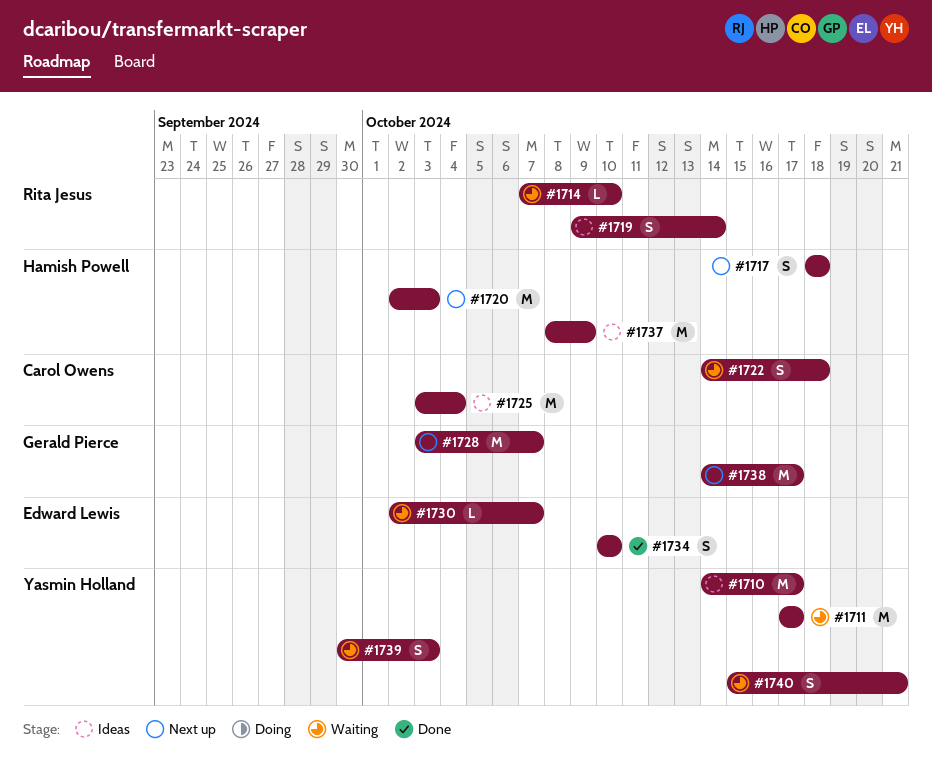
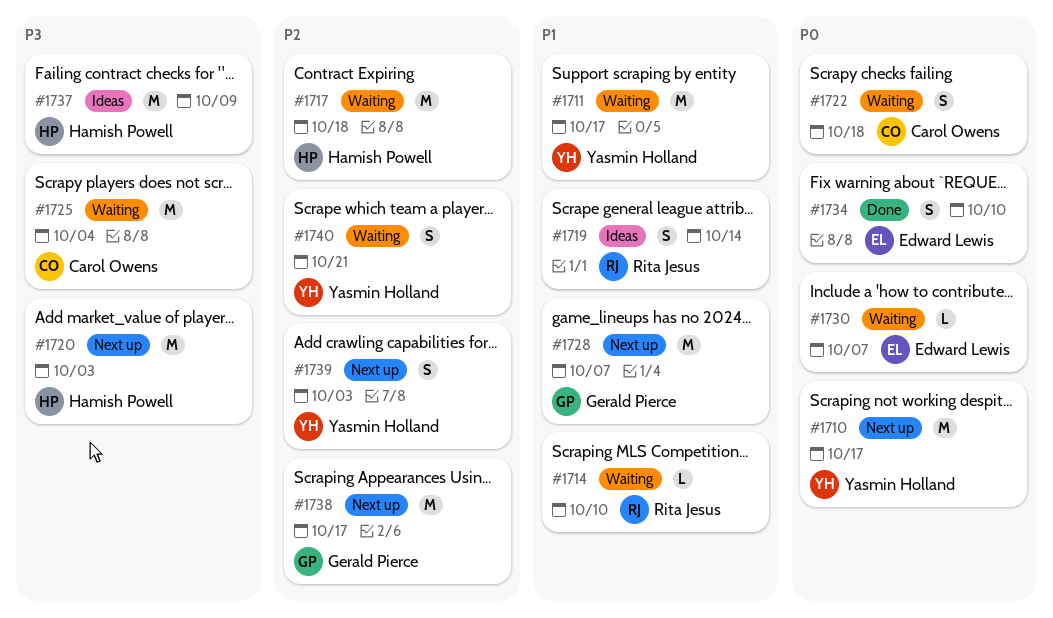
#1710, status: Ideas -> Next up
#1717, status: Next up -> Waiting
#1717, estimate: S -> M
#1725, status: Ideas -> Waiting
#1739, status: Waiting -> Next up

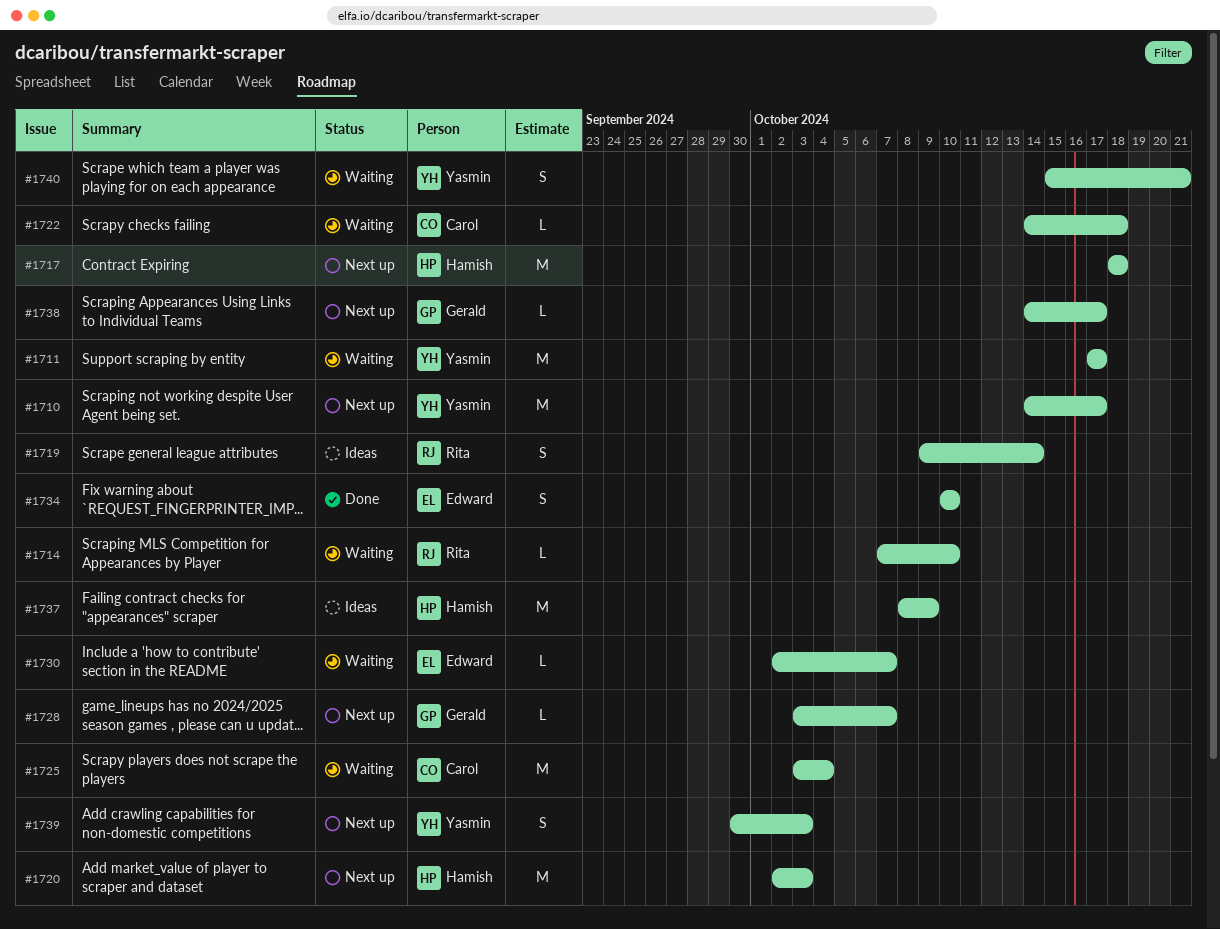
#1717, status: Waiting -> Next up
#1722, estimate: S -> L
#1728, estimate: M -> L
#1738, estimate: M -> L

